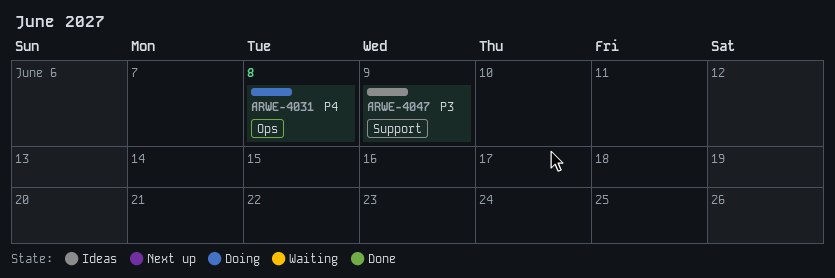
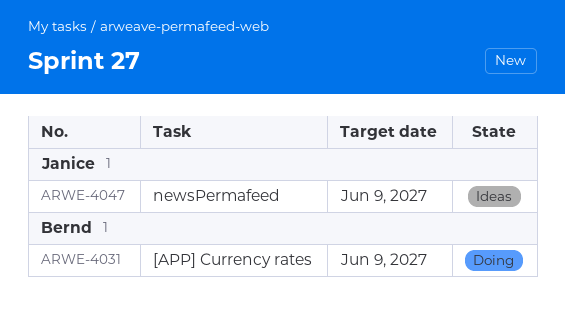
ARWE-4031, due: Jun 8 -> Jun 9

